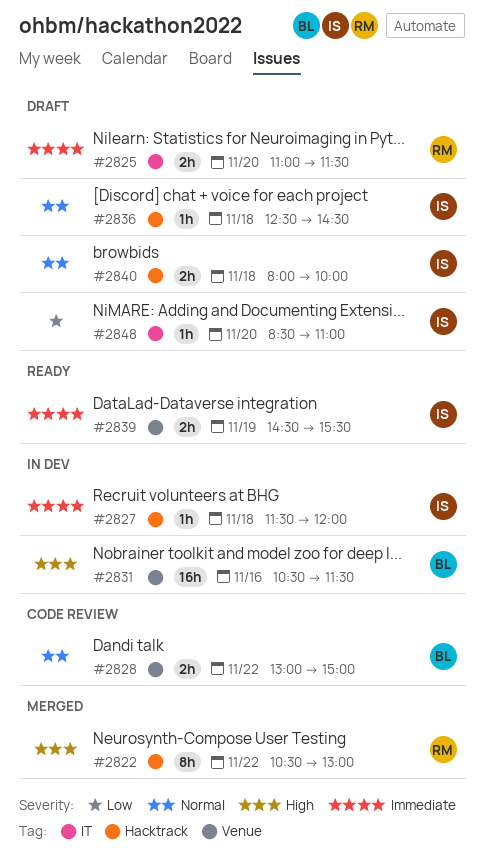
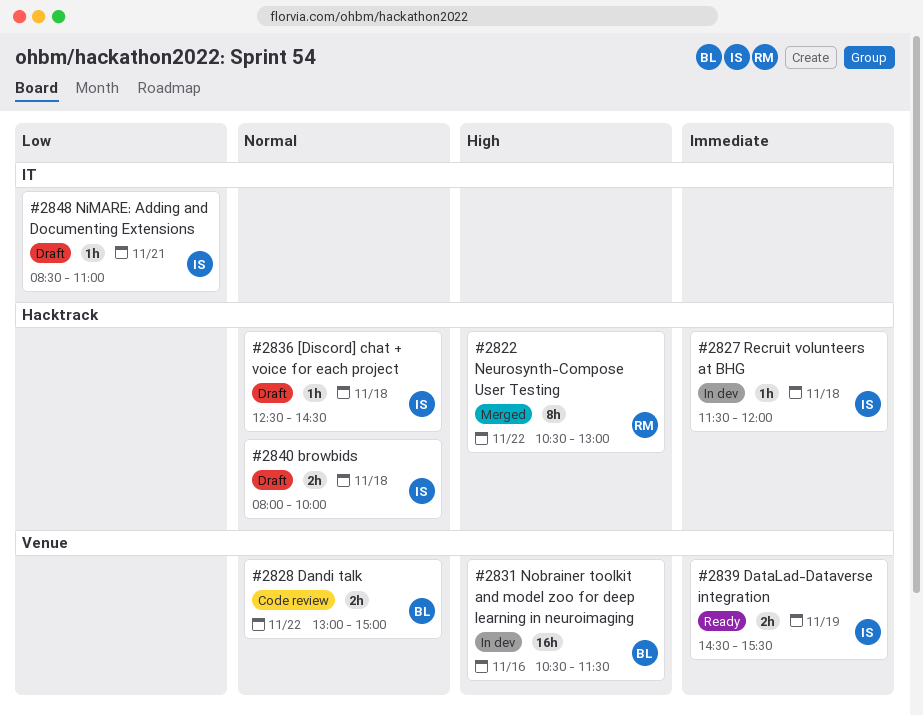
#2825: present -> none
#2848, day: Nov 20 -> Nov 21

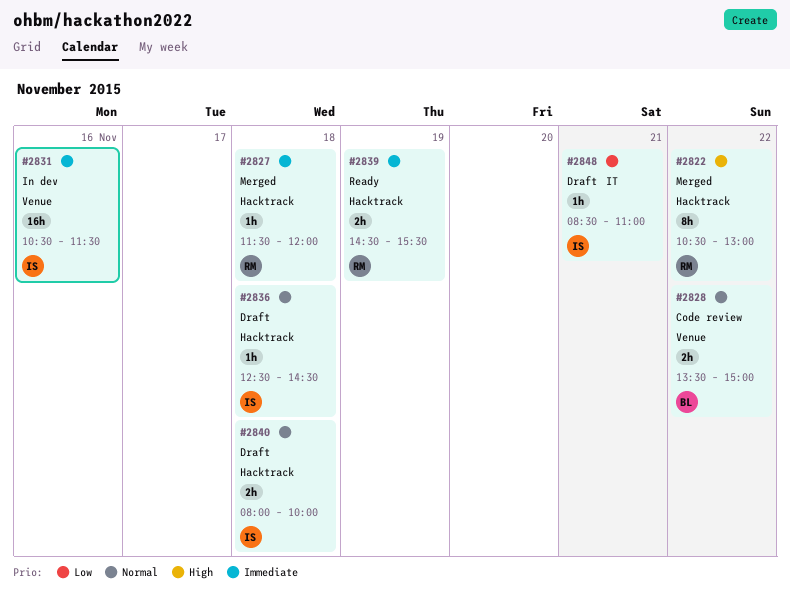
#2827, status: In dev -> Merged
#2827, owner: IS -> RM
#2828, begins: 13:00 -> 13:30
#2831, owner: BL -> IS
#2831, priority: High -> Immediate
#2839, owner: IS -> RM
#2839, label: Venue -> Hacktrack

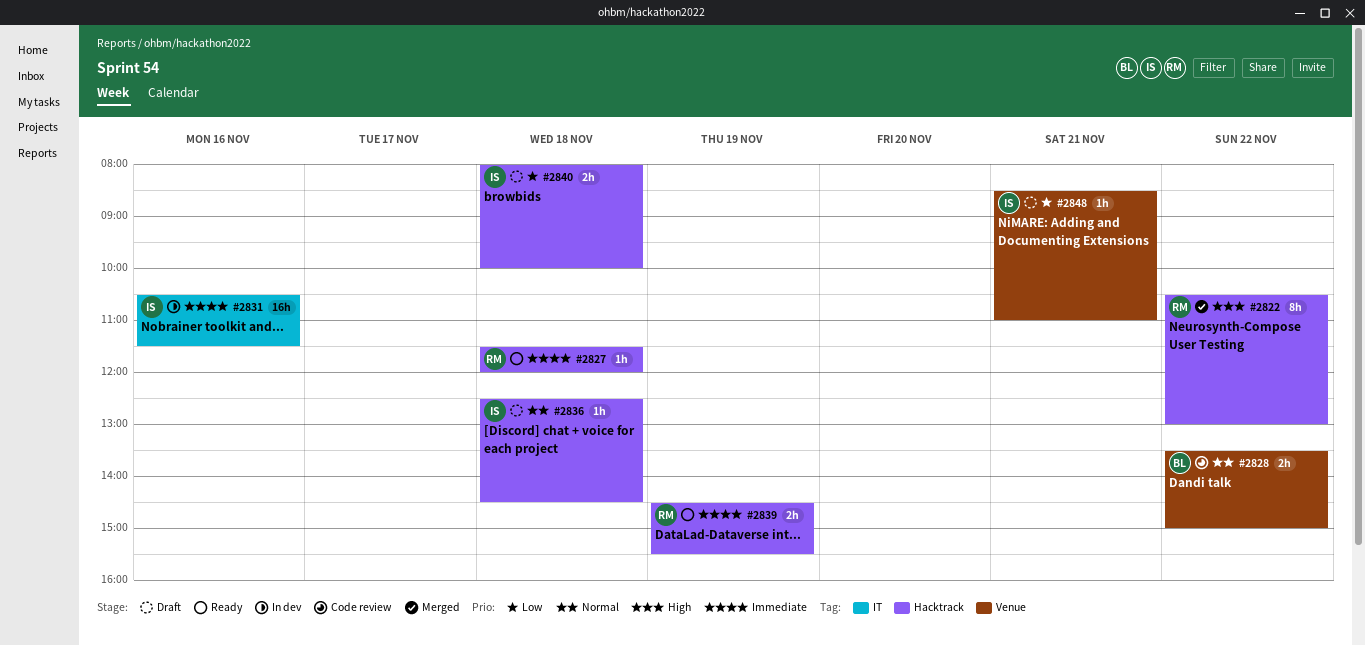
#2827, status: Merged -> Ready
#2831, label: Venue -> IT
#2840, priority: Normal -> Low
#2848, label: IT -> Venue

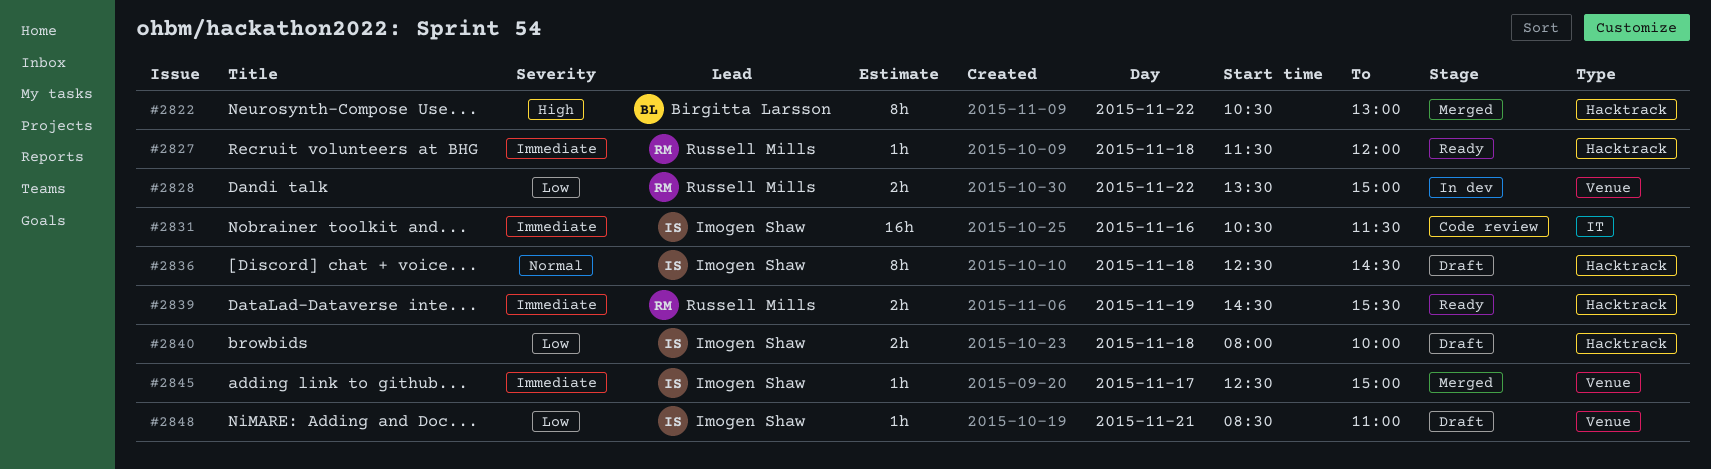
#2822, owner: Russell Mills -> Birgitta Larsson
#2828, status: Code review -> In dev
#2828, owner: Birgitta Larsson -> Russell Mills
#2828, priority: Normal -> Low
#2831, status: In dev -> Code review
#2836, estimate: 1h -> 8h
#2845: none -> present

